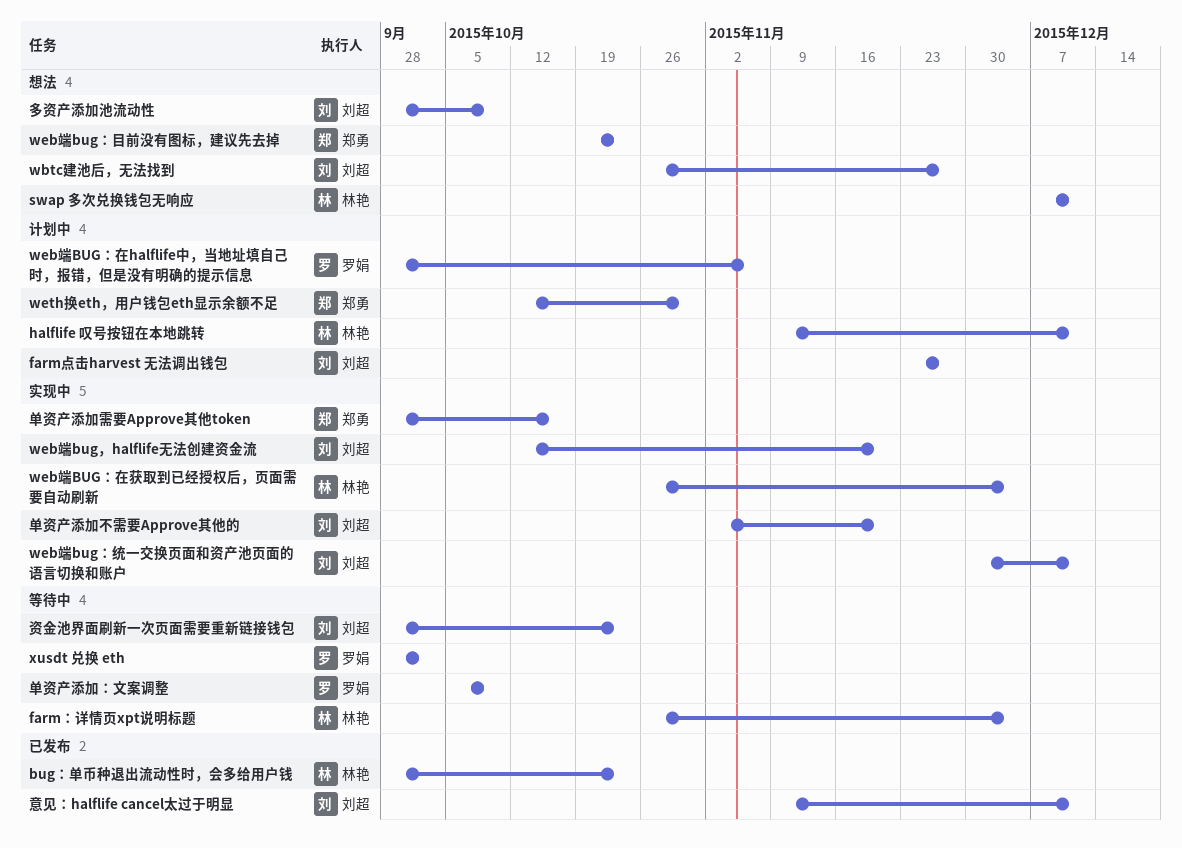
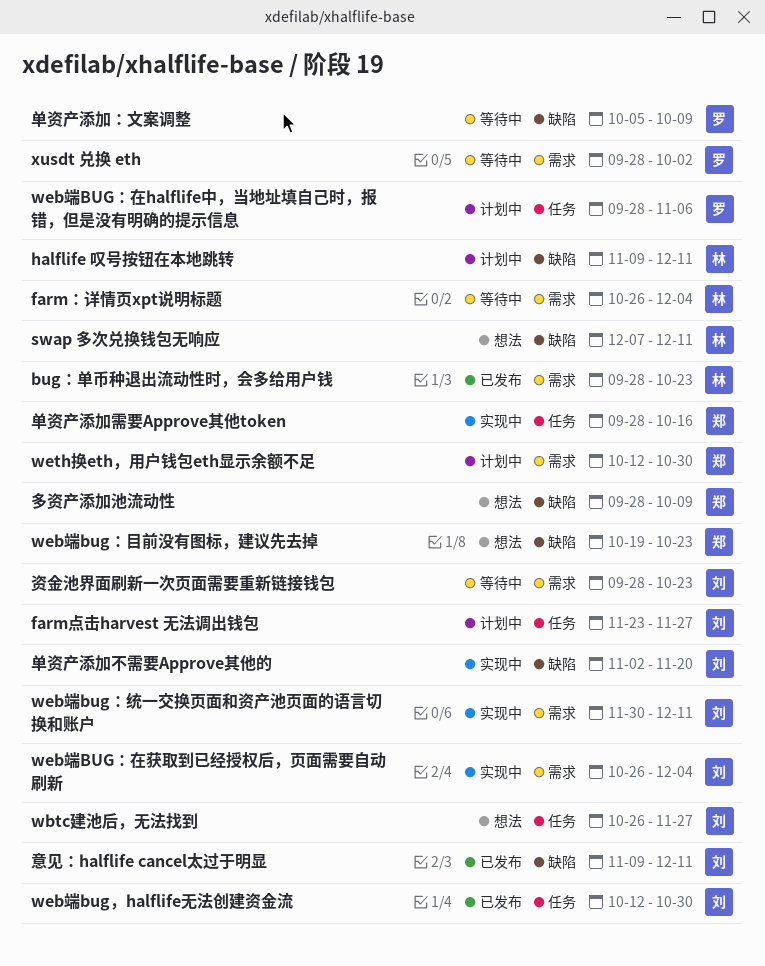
web端bug，halflife无法创建资金流, status: 实现中 -> 已发布
web端bug，halflife无法创建资金流, due: Nov 20 -> Oct 30
web端BUG：在获取到已经授权后，页面需要自动刷新, owner: 林艳 -> 刘超
多资产添加池流动性, owner: 刘超 -> 郑勇

